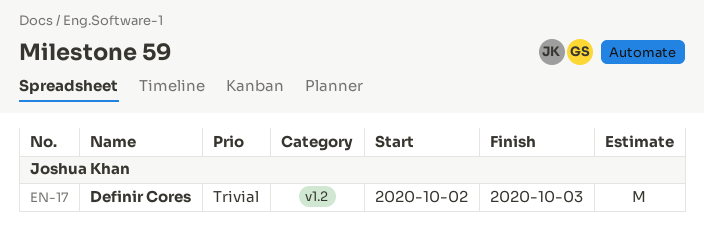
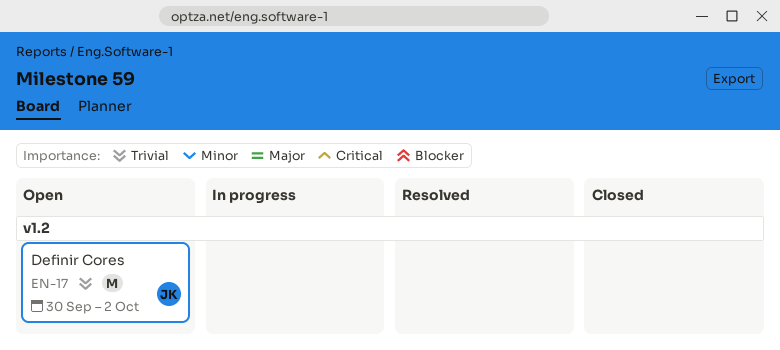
EN-17, start: Oct 2 -> Sep 30
EN-17, due: Oct 3 -> Oct 2

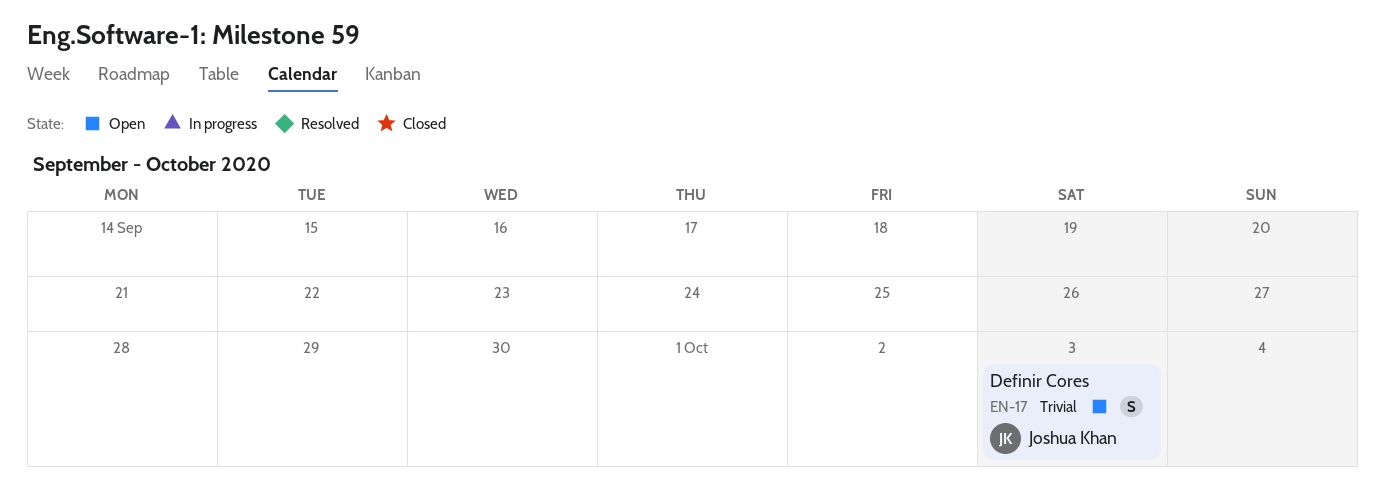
EN-17, estimate: M -> S
EN-17, due: Oct 2 -> Oct 3

